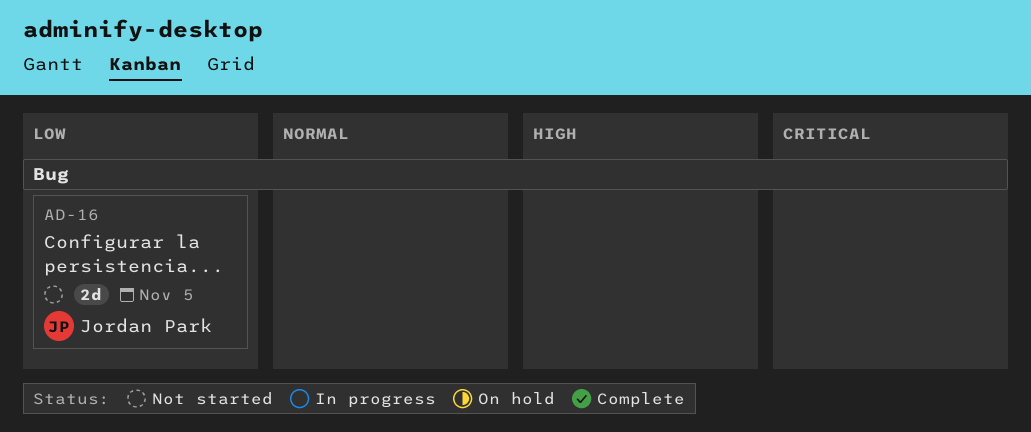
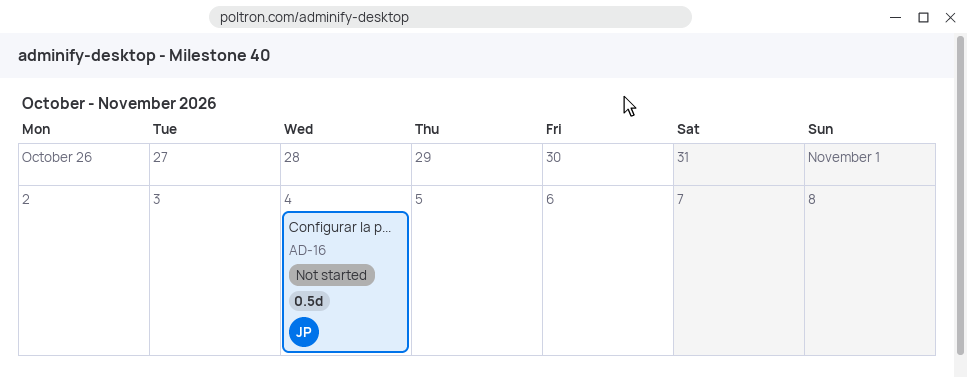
AD-16, estimate: 2d -> 0.5d
AD-16, due: Nov 5 -> Nov 4

